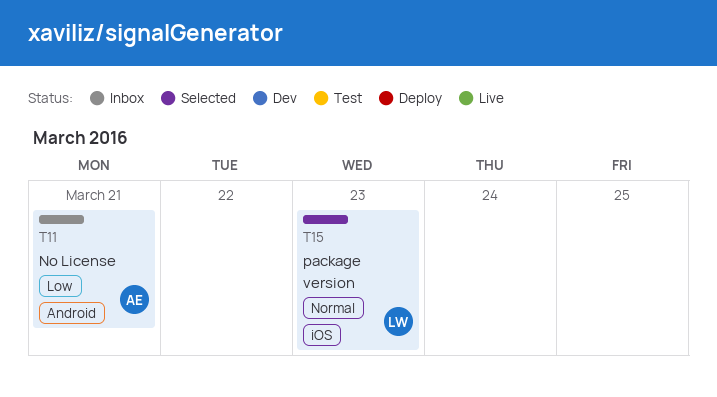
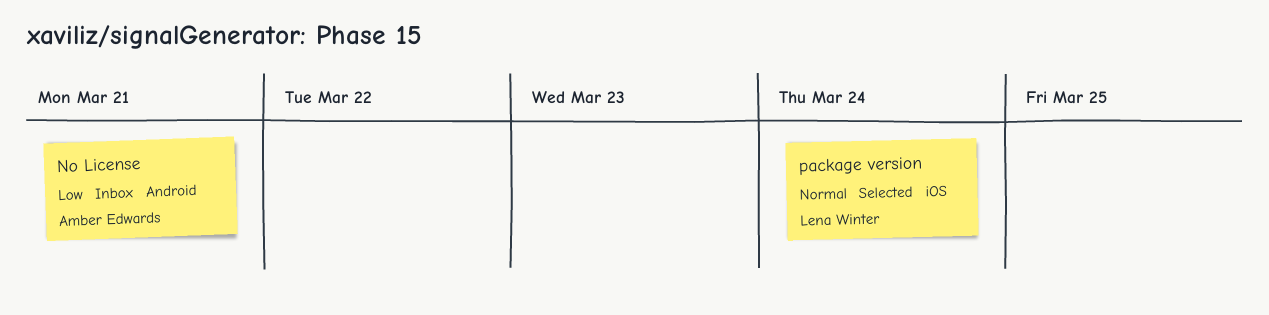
package version, due: Mar 23 -> Mar 24

